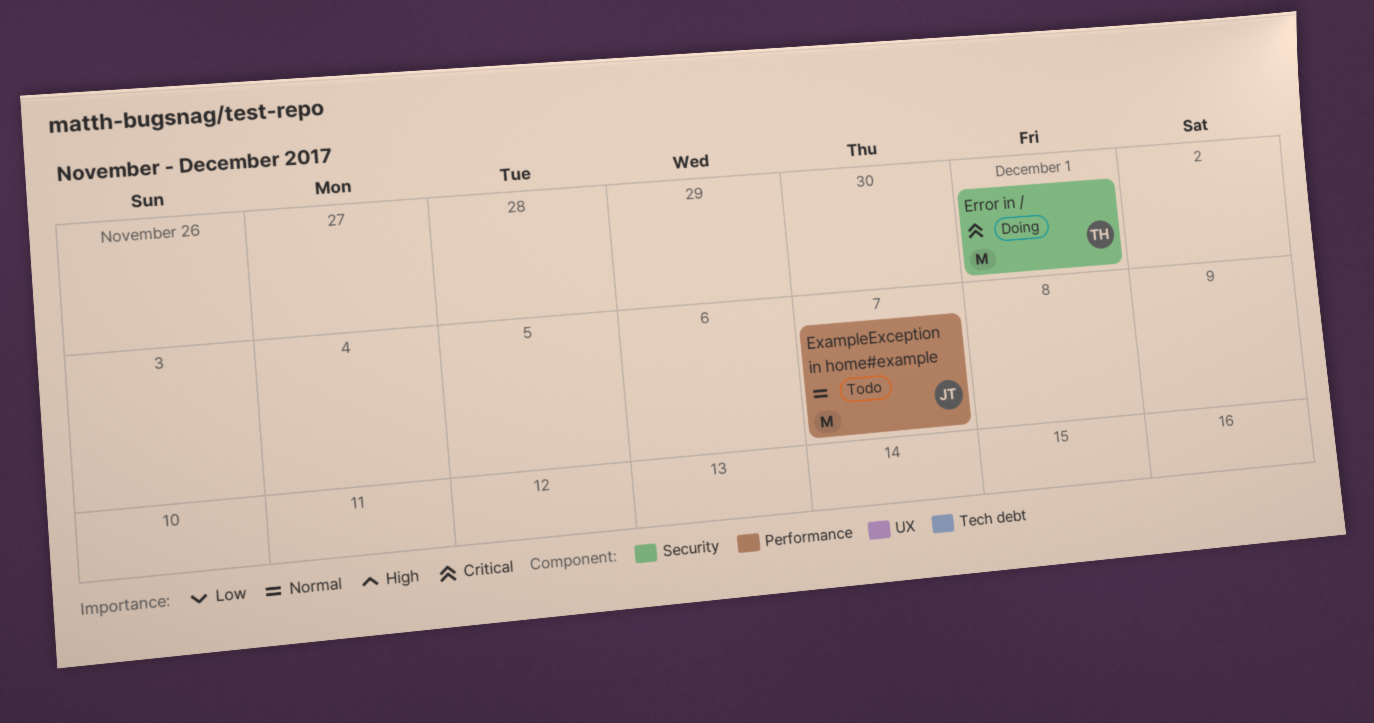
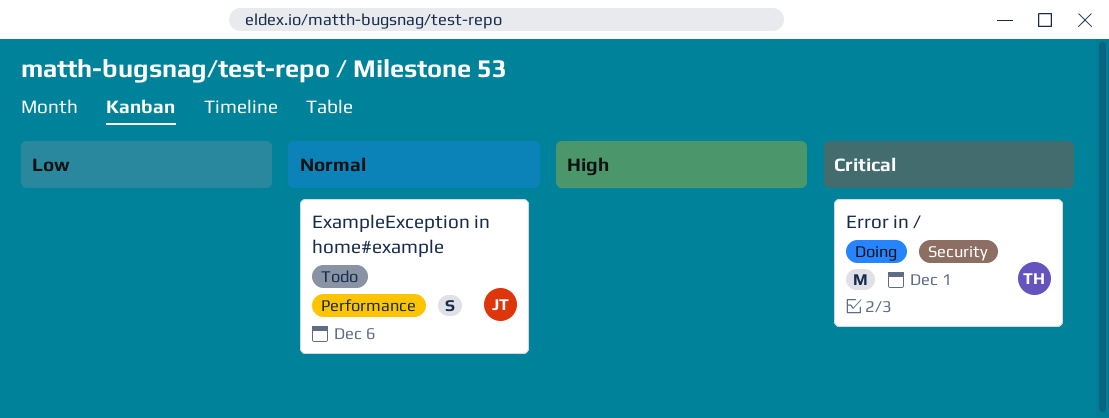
ExampleException in home#example, estimate: M -> S
ExampleException in home#example, due: Dec 7 -> Dec 6

